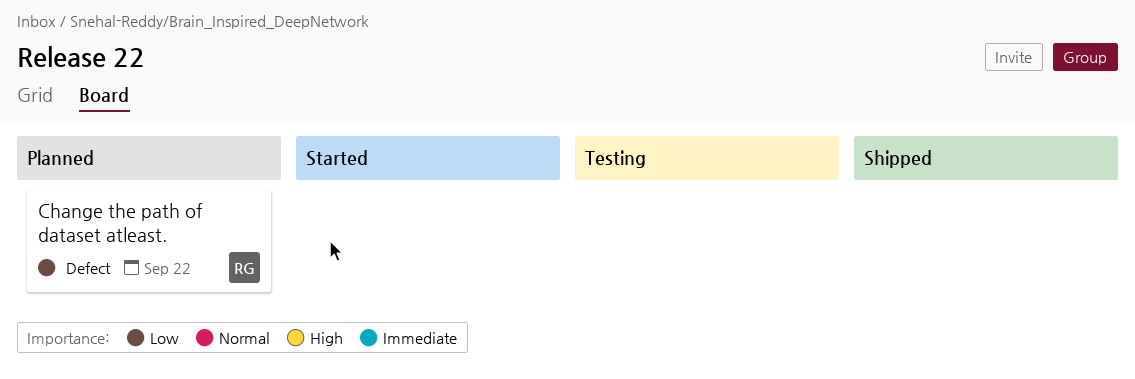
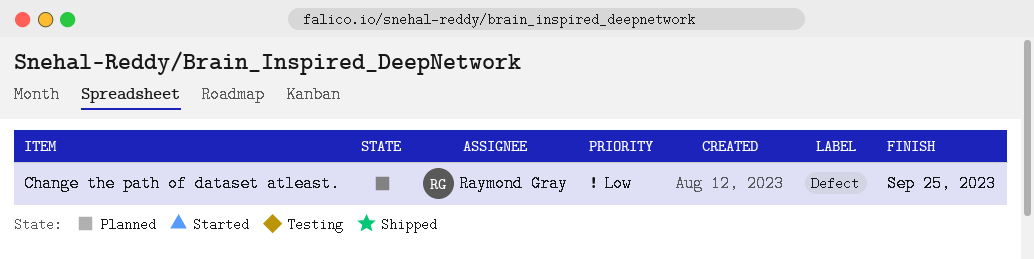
Change the path of dataset atleast., due: Sep 22 -> Sep 25

